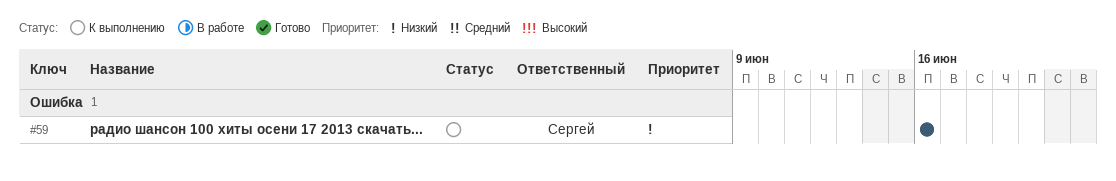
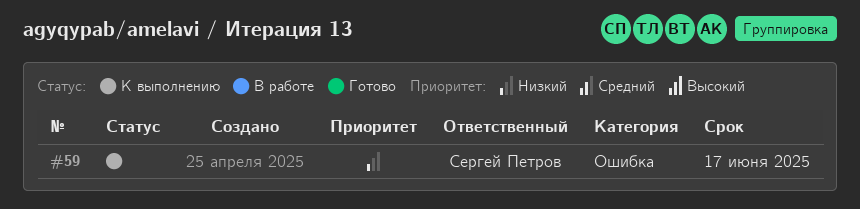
#59, due: Jun 16 -> Jun 17

